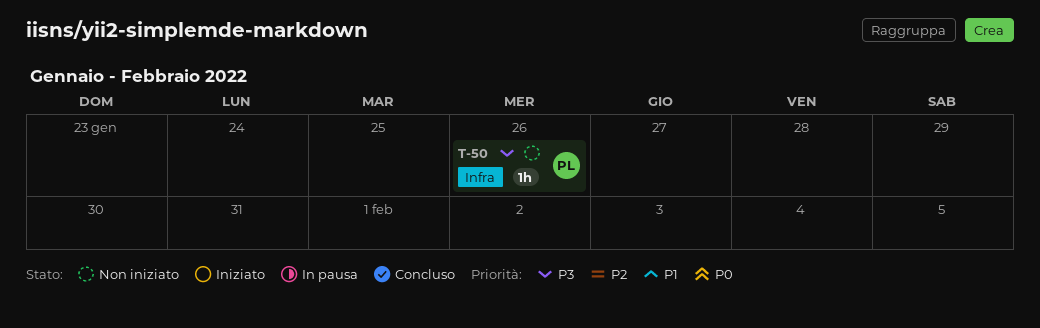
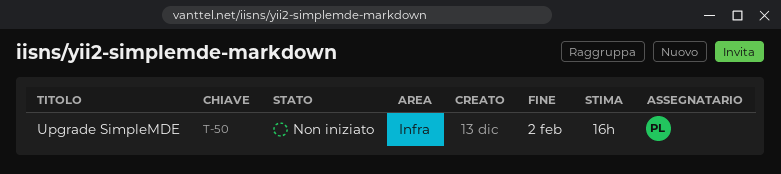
T-50, estimate: 1h -> 16h
T-50, due: Jan 26 -> Feb 2

